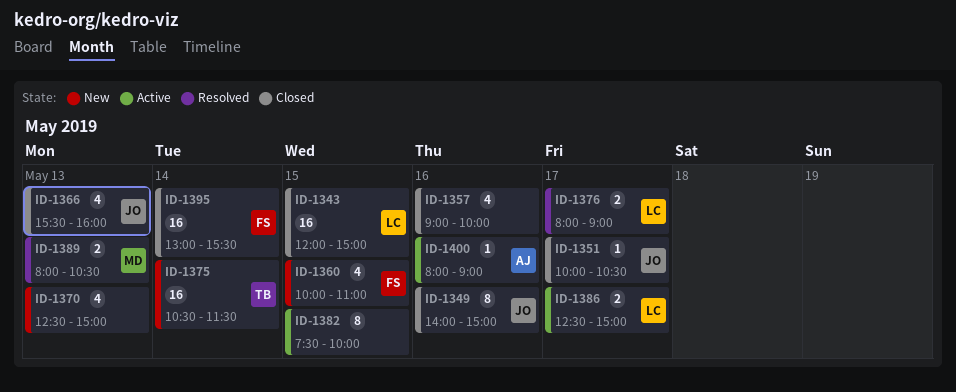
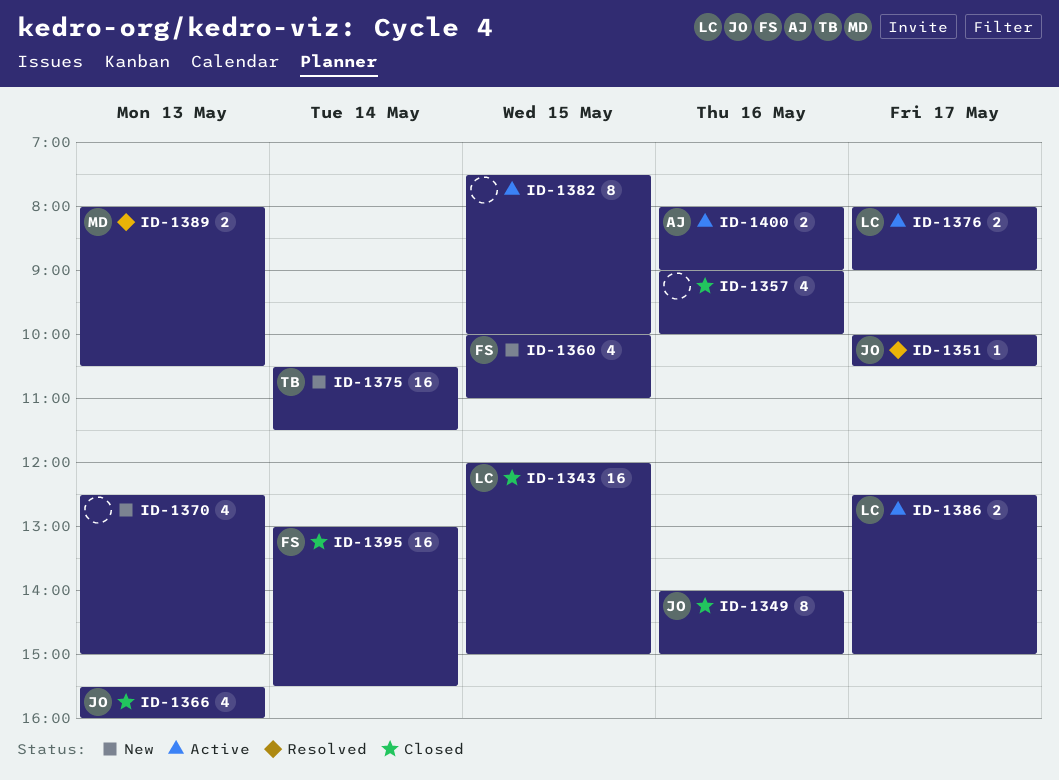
ID-1351, status: Closed -> Resolved
ID-1376, status: Resolved -> Active
ID-1400, estimate: 1 -> 2

